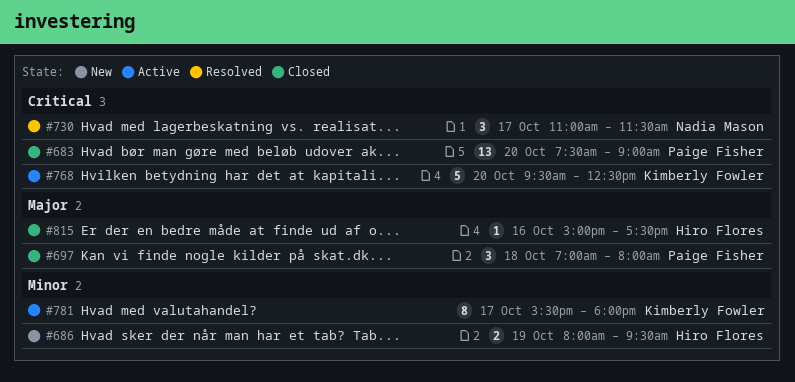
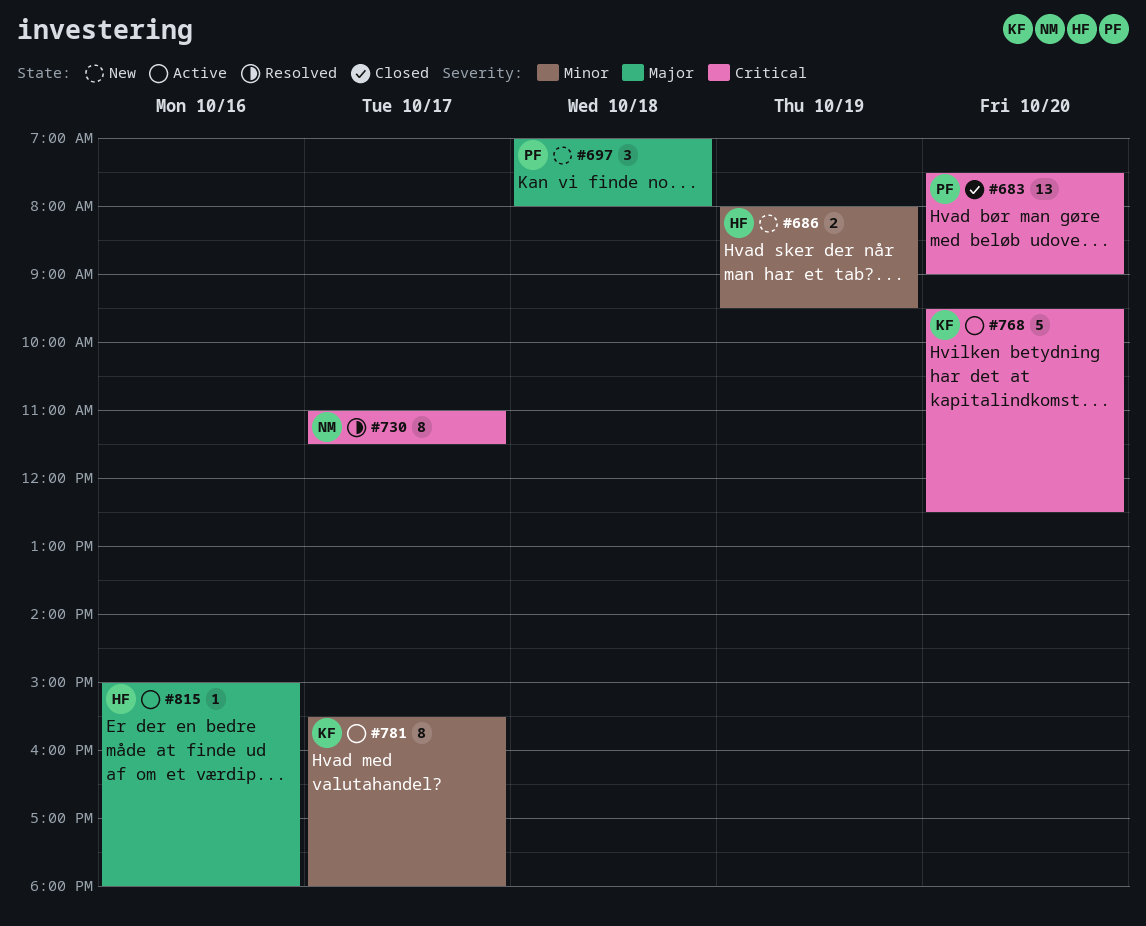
#697, status: Closed -> New
#730, estimate: 3 -> 8
#815, status: Closed -> Active
#815, ends: 17:30 -> 18:00

